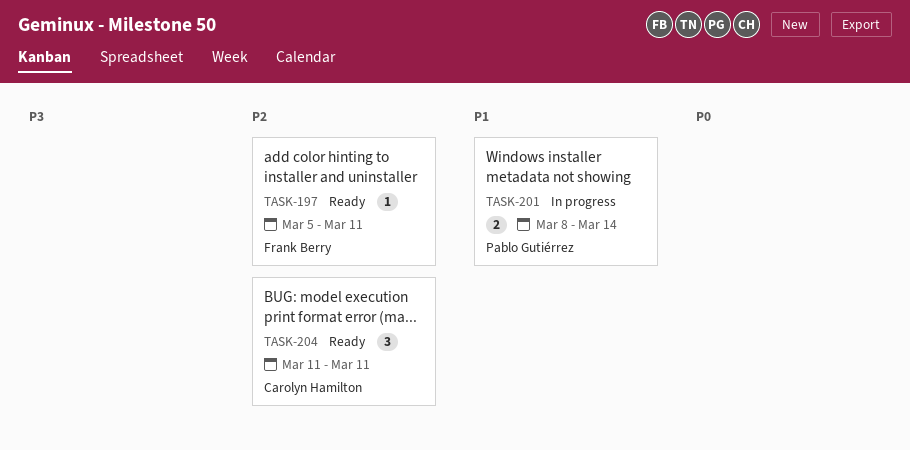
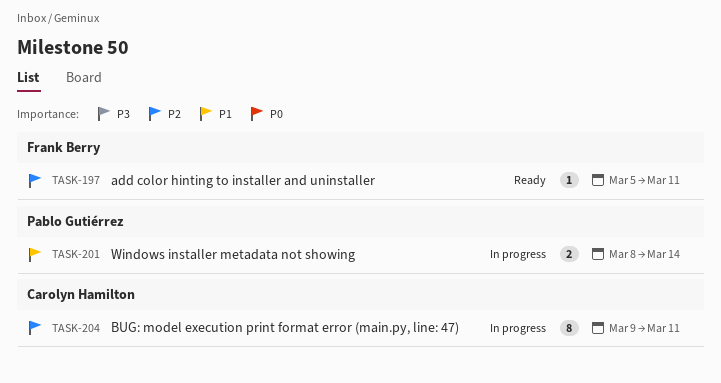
TASK-204, status: Ready -> In progress
TASK-204, estimate: 3 -> 8
TASK-204, start: Mar 11 -> Mar 9

